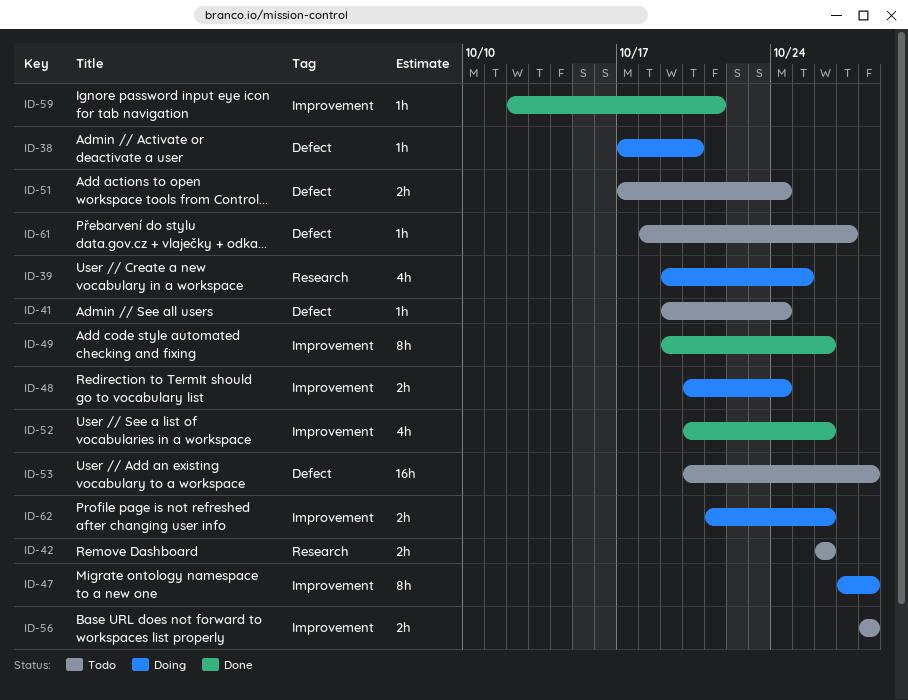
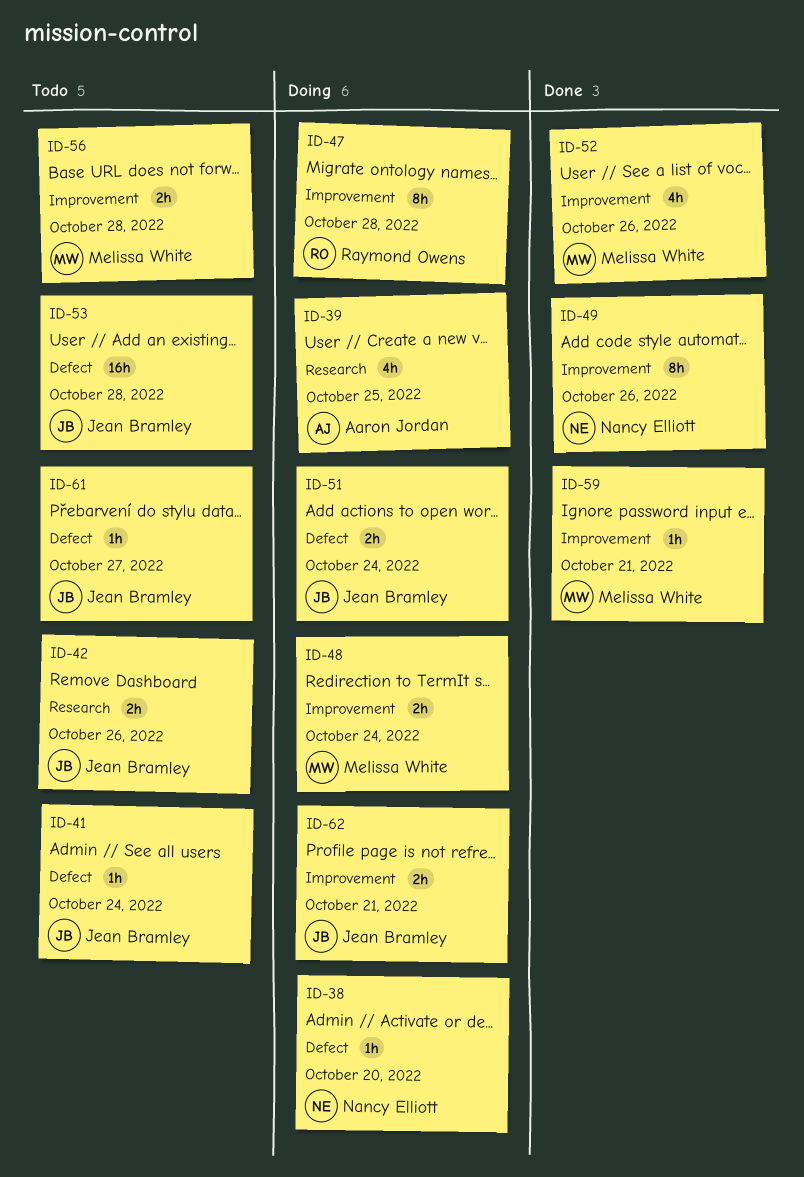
ID-51, status: Todo -> Doing
ID-62, due: Oct 26 -> Oct 21

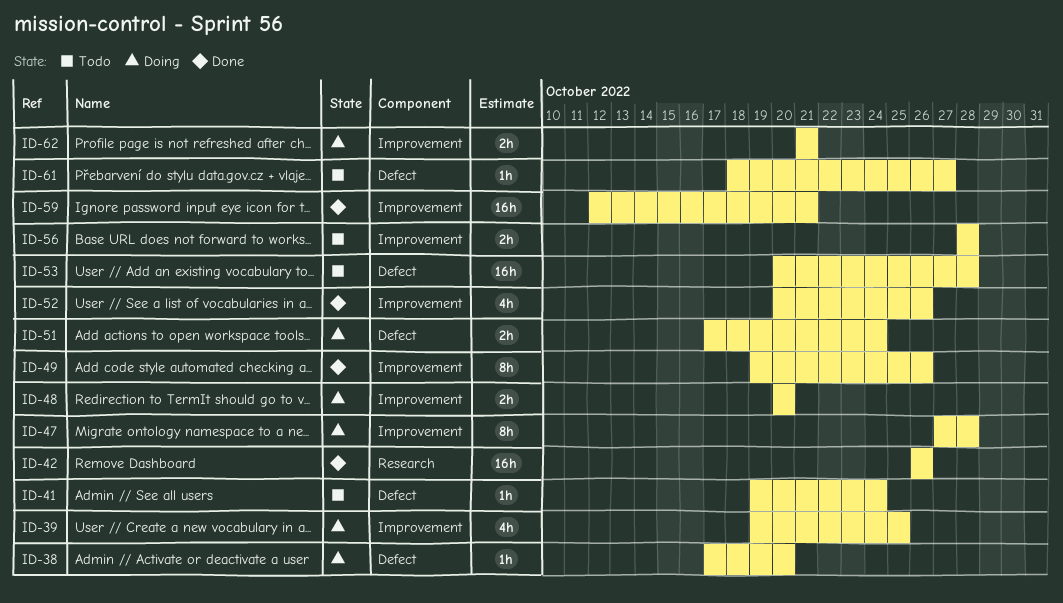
ID-39, label: Research -> Improvement
ID-42, status: Todo -> Done
ID-42, estimate: 2h -> 16h
ID-48, due: Oct 24 -> Oct 20
ID-59, estimate: 1h -> 16h

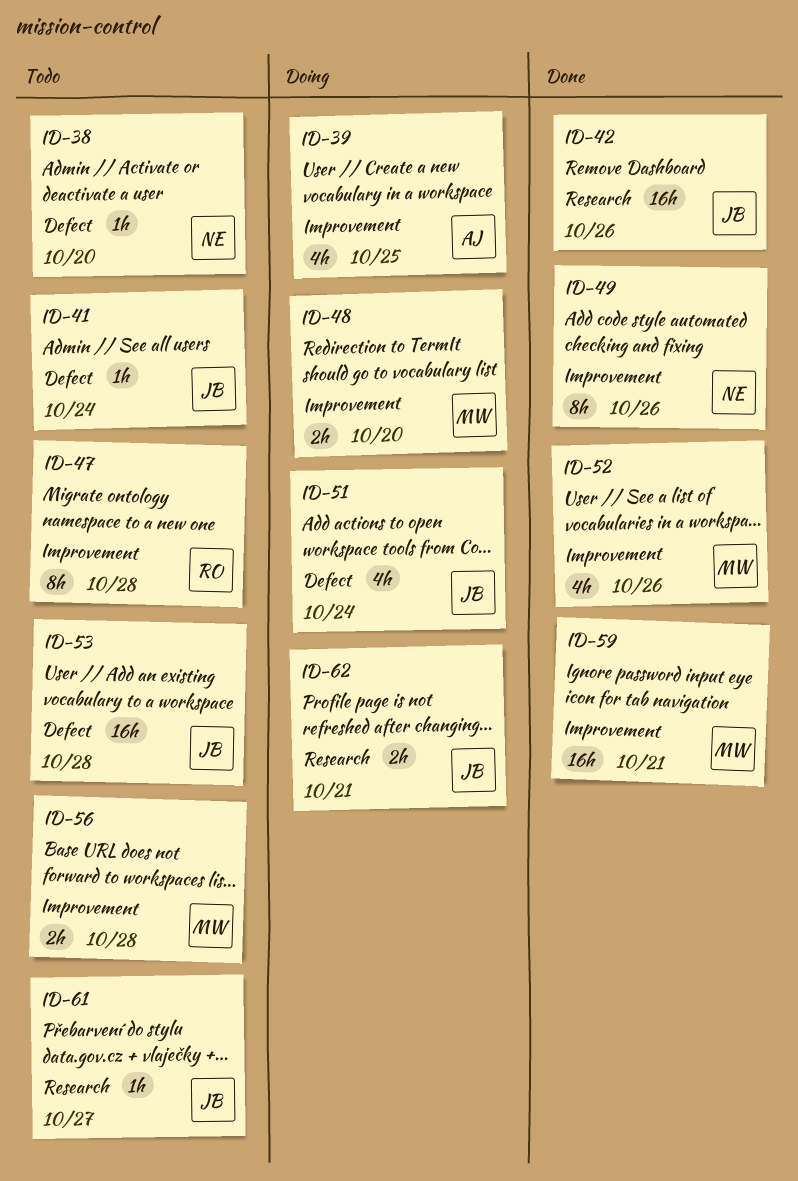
ID-38, status: Doing -> Todo
ID-47, status: Doing -> Todo
ID-51, estimate: 2h -> 4h
ID-61, label: Defect -> Research
ID-62, label: Improvement -> Research

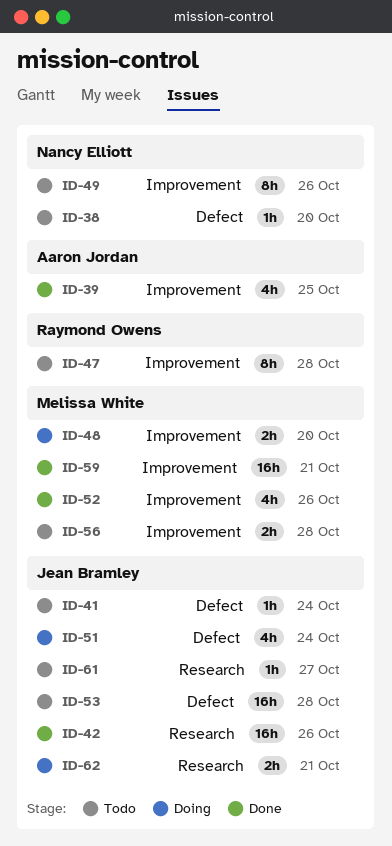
ID-39, status: Doing -> Done
ID-49, status: Done -> Todo

